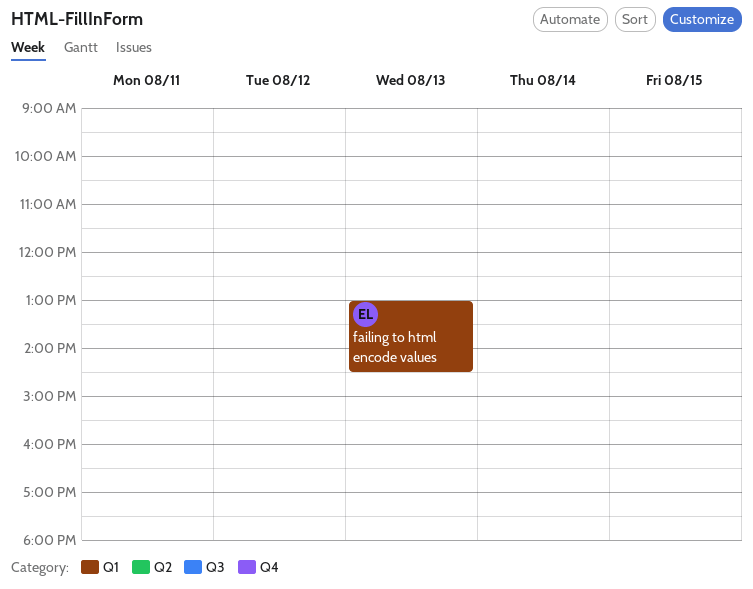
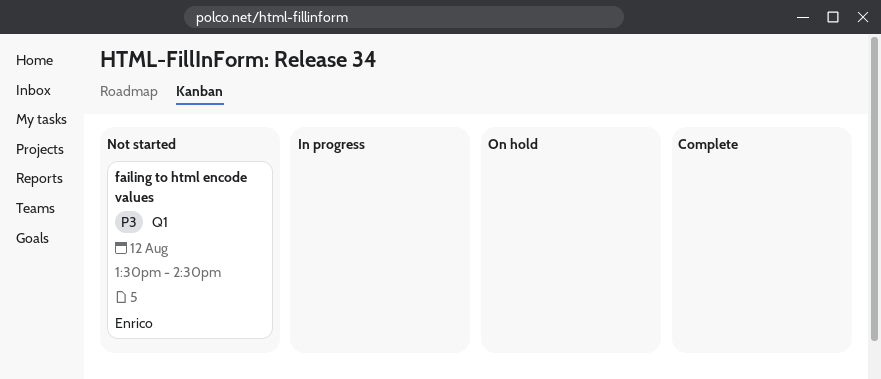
failing to html encode values, day: Aug 13 -> Aug 12
failing to html encode values, begins: 13:00 -> 13:30

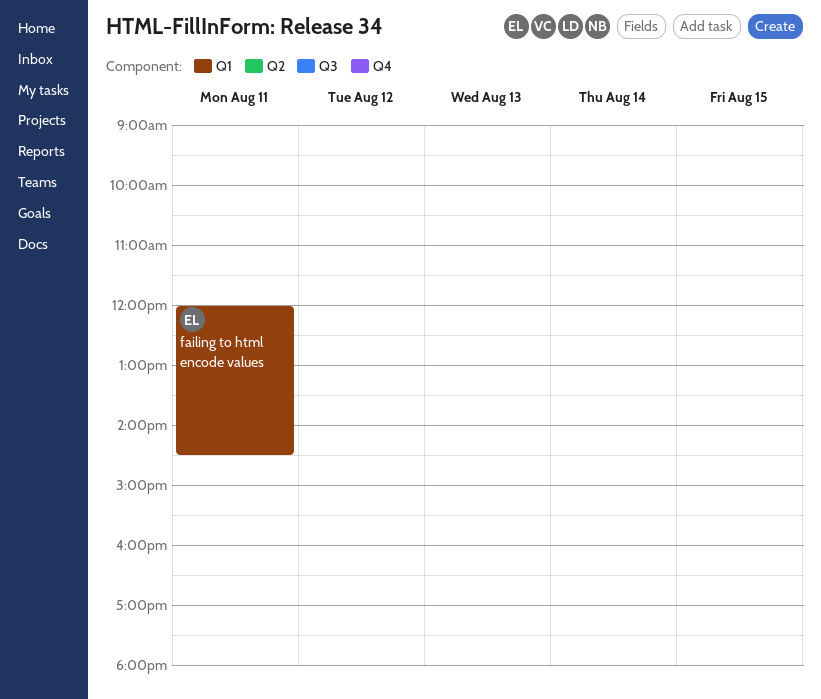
failing to html encode values, day: Aug 12 -> Aug 11
failing to html encode values, begins: 13:30 -> 12:00

